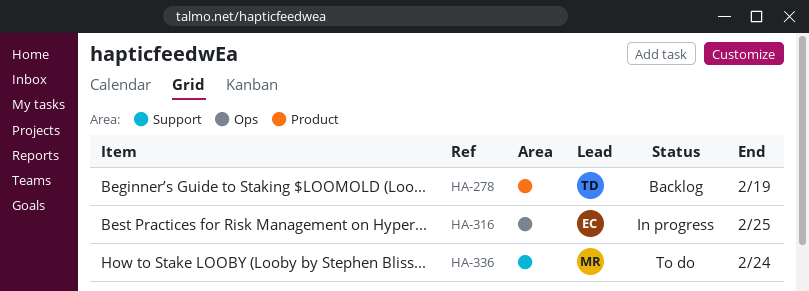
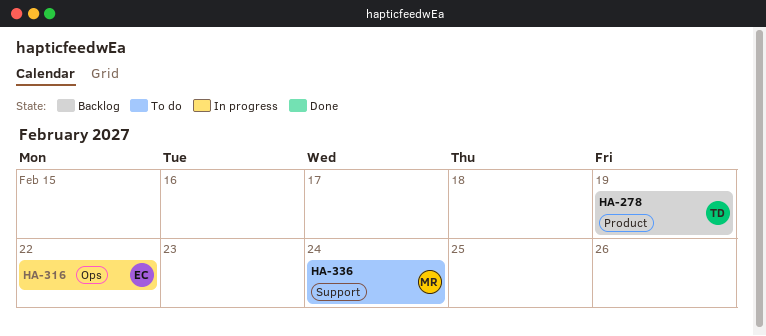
HA-316, due: Feb 25 -> Feb 22

